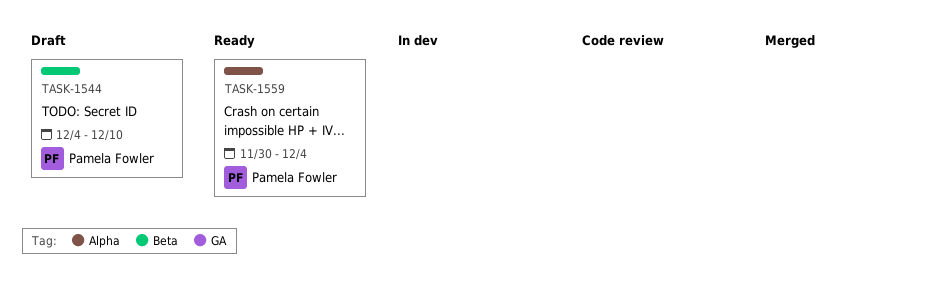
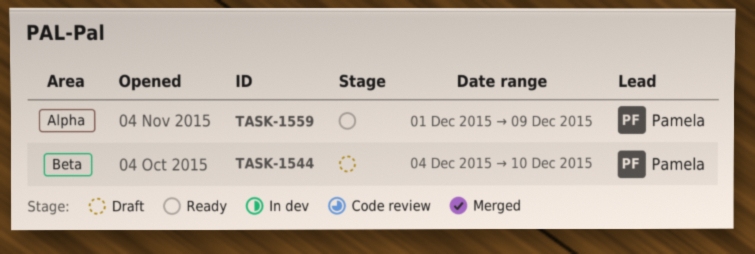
TASK-1559, start: Nov 30 -> Dec 1
TASK-1559, due: Dec 4 -> Dec 9

